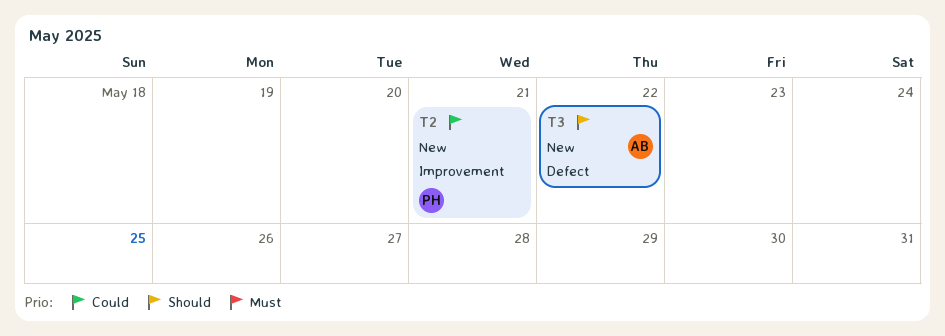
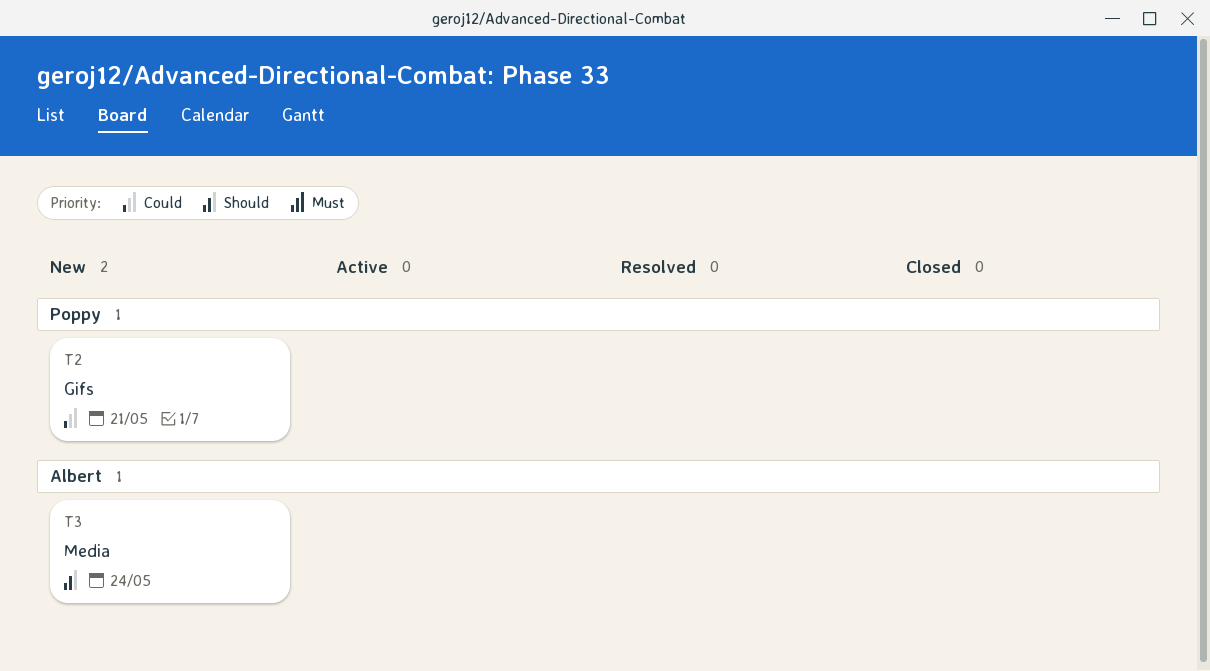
T3, due: May 22 -> May 24

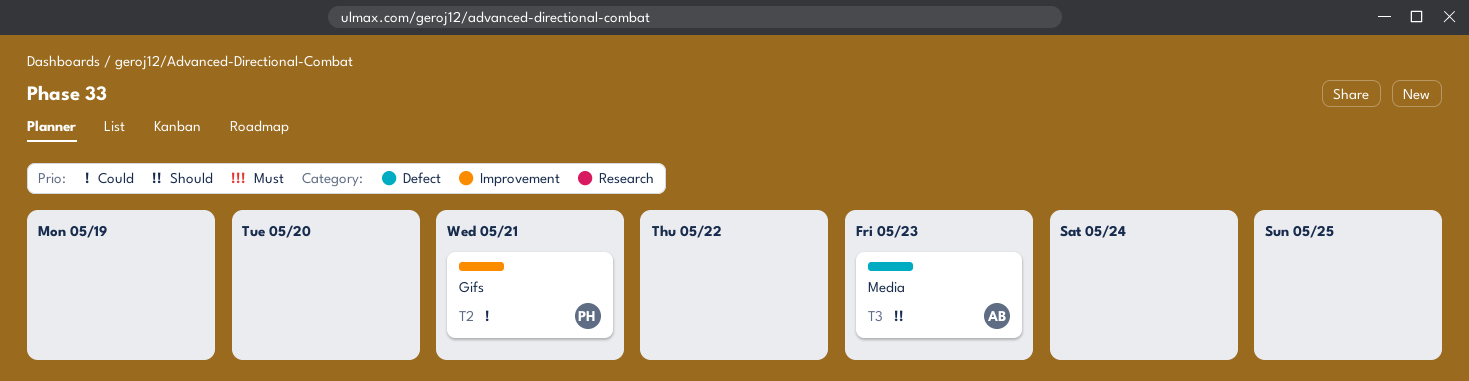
T3, due: May 24 -> May 23

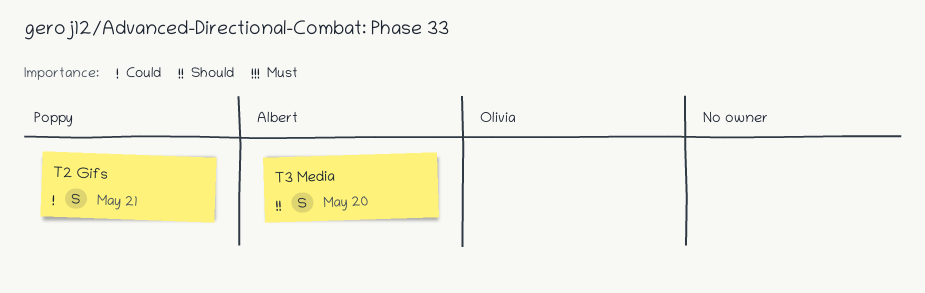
T3, due: May 23 -> May 20

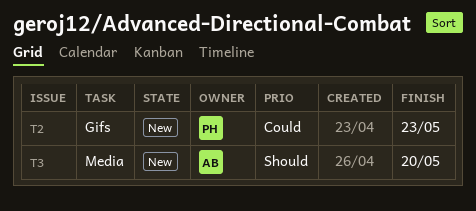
T2, due: May 21 -> May 23

